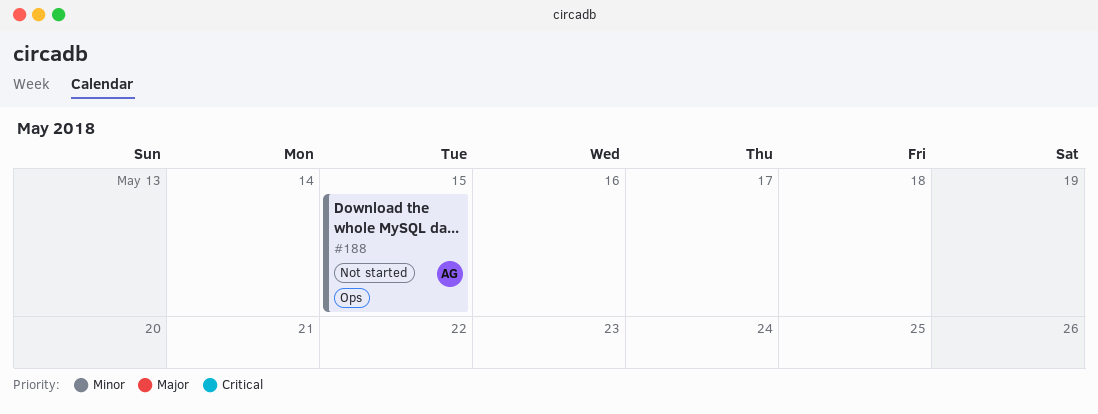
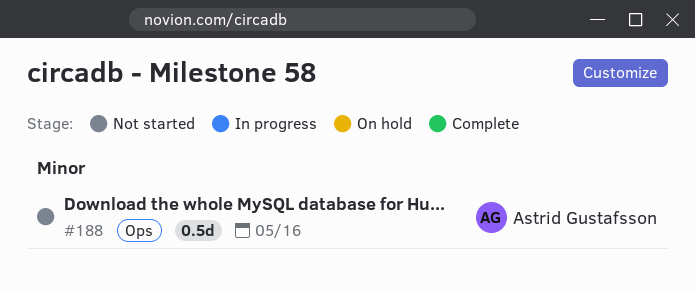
#188, due: May 15 -> May 16

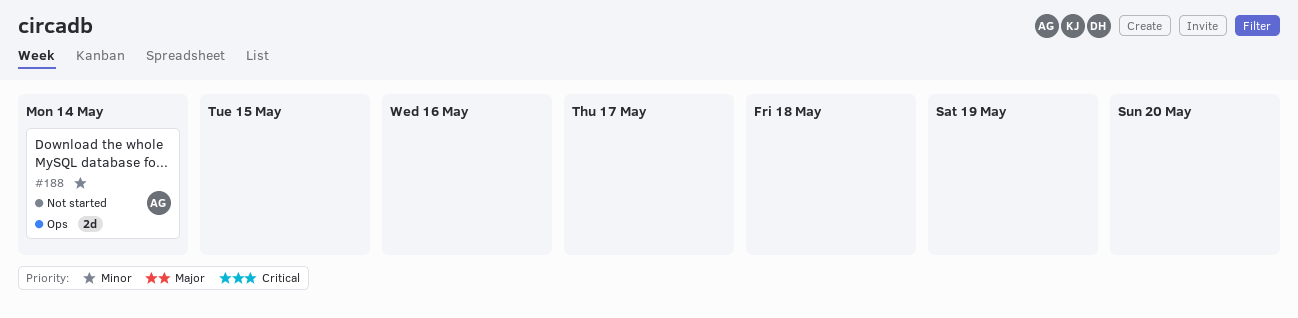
#188, estimate: 0.5d -> 2d
#188, due: May 16 -> May 14

